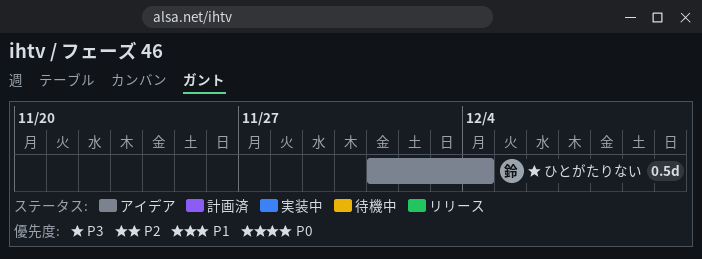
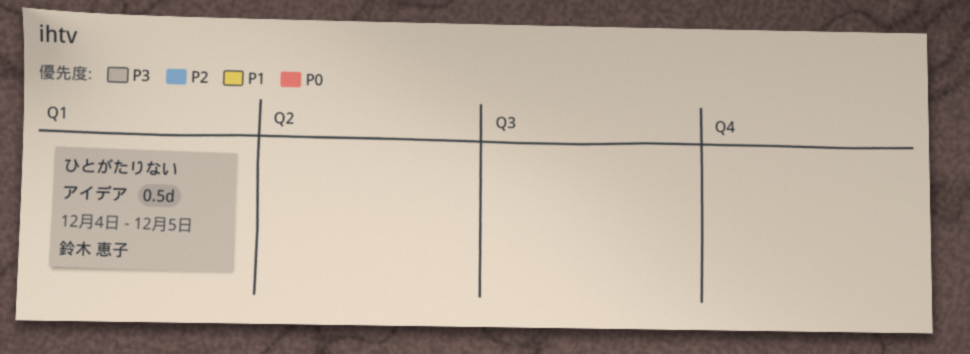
ひとがたりない, start: Dec 1 -> Dec 4
ひとがたりない, due: Dec 4 -> Dec 5

